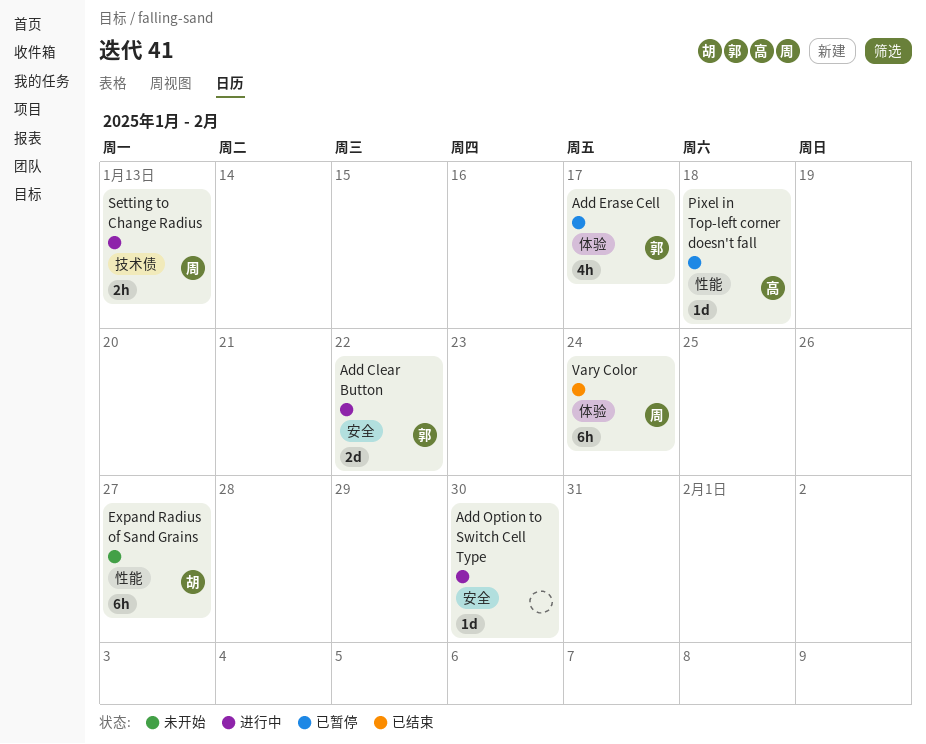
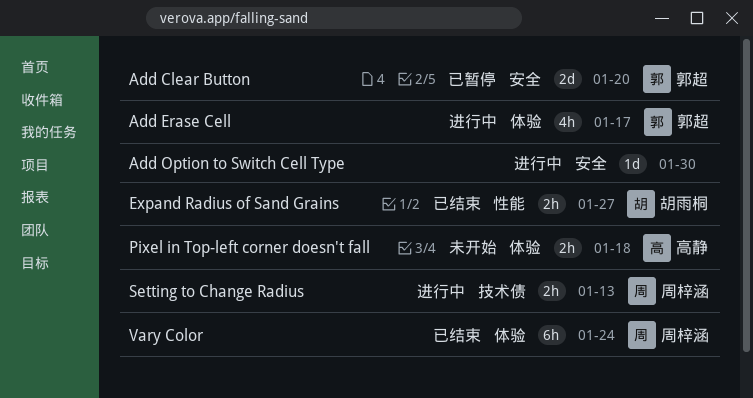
Add Clear Button, status: 进行中 -> 已暂停
Add Clear Button, due: Jan 22 -> Jan 20
Add Erase Cell, status: 已暂停 -> 进行中
Expand Radius of Sand Grains, status: 未开始 -> 已结束
Expand Radius of Sand Grains, estimate: 6h -> 2h
Pixel in Top-left corner doesn't fall, status: 已暂停 -> 未开始
Pixel in Top-left corner doesn't fall, label: 性能 -> 体验
Pixel in Top-left corner doesn't fall, estimate: 1d -> 2h

